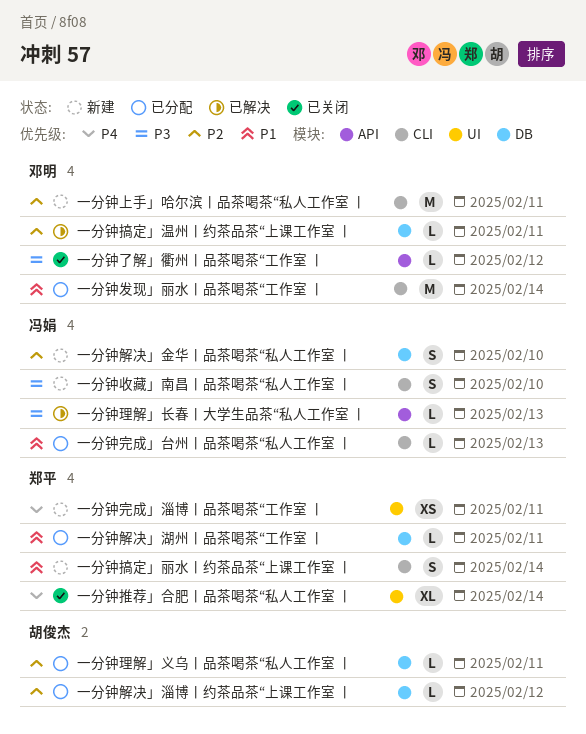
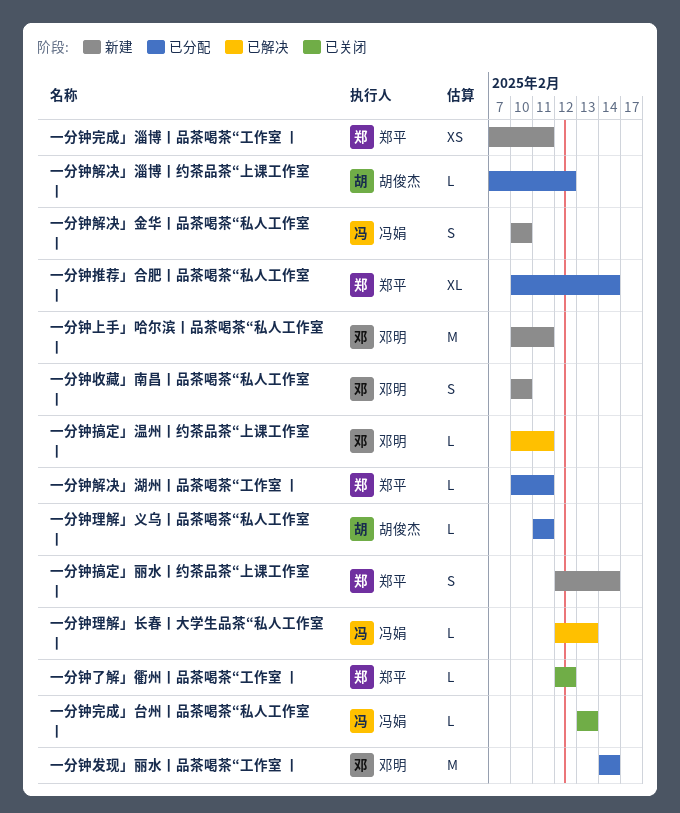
一分钟了解」衢州丨品茶喝茶“工作室 丨, owner: 邓明 -> 郑平
一分钟完成」台州丨品茶喝茶“私人工作室 丨, status: 已分配 -> 已关闭
一分钟推荐」合肥丨品茶喝茶“私人工作室 丨, status: 已关闭 -> 已分配
一分钟收藏」南昌丨品茶喝茶“私人工作室 丨, owner: 冯娟 -> 邓明

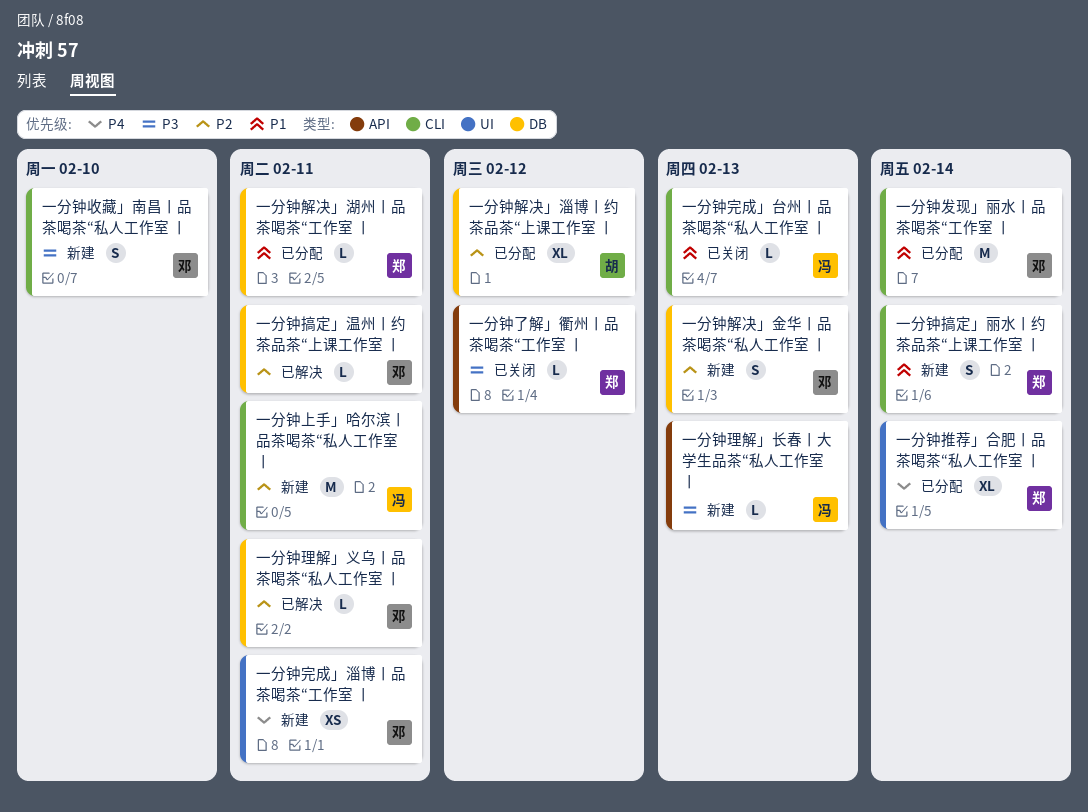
一分钟上手」哈尔滨丨品茶喝茶“私人工作室 丨, owner: 邓明 -> 冯娟
一分钟完成」淄博丨品茶喝茶“工作室 丨, owner: 郑平 -> 邓明
一分钟理解」义乌丨品茶喝茶“私人工作室 丨, status: 已分配 -> 已解决
一分钟理解」义乌丨品茶喝茶“私人工作室 丨, owner: 胡俊杰 -> 邓明
一分钟理解」长春丨大学生品茶“私人工作室 丨, status: 已解决 -> 新建
一分钟解决」淄博丨约茶品茶“上课工作室 丨, estimate: L -> XL
一分钟解决」金华丨品茶喝茶“私人工作室 丨, owner: 冯娟 -> 邓明
一分钟解决」金华丨品茶喝茶“私人工作室 丨, due: Feb 10 -> Feb 13

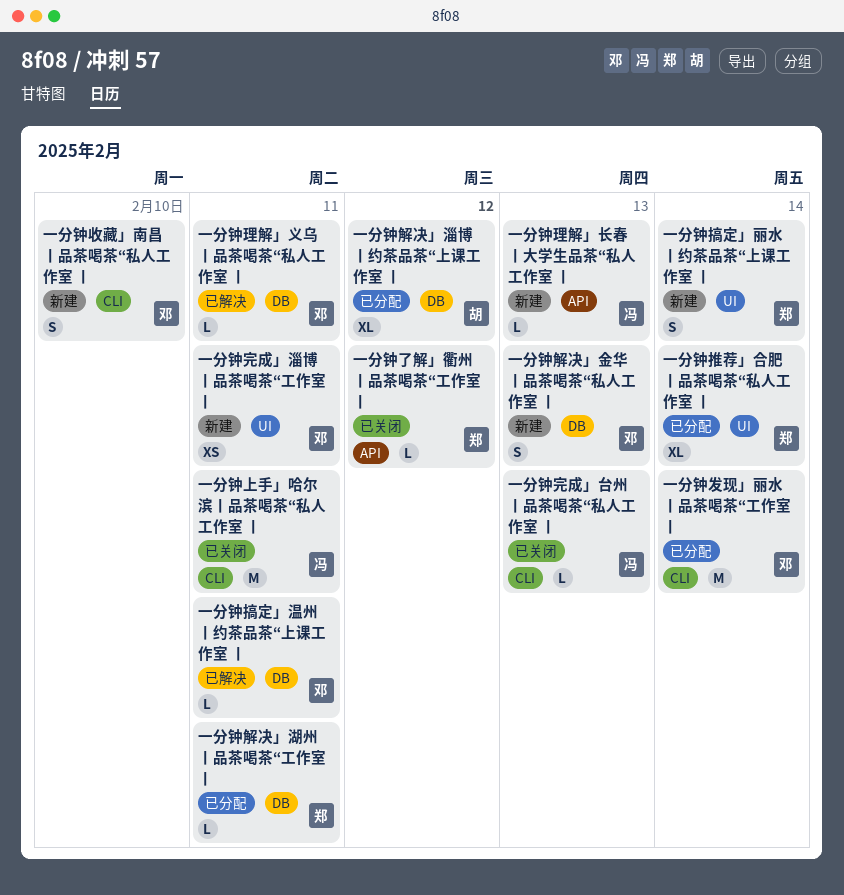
一分钟上手」哈尔滨丨品茶喝茶“私人工作室 丨, status: 新建 -> 已关闭
一分钟搞定」丽水丨约茶品茶“上课工作室 丨, label: CLI -> UI

